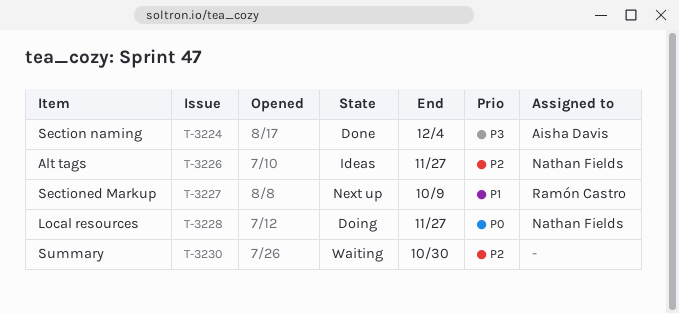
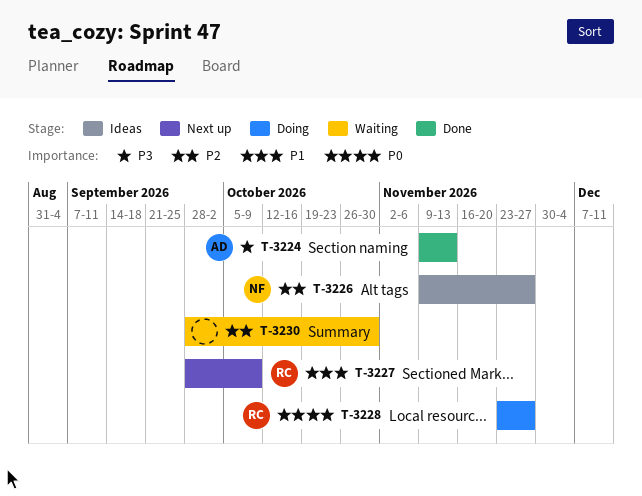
T-3224, due: Dec 4 -> Nov 13
T-3228, owner: Nathan Fields -> Ramón Castro

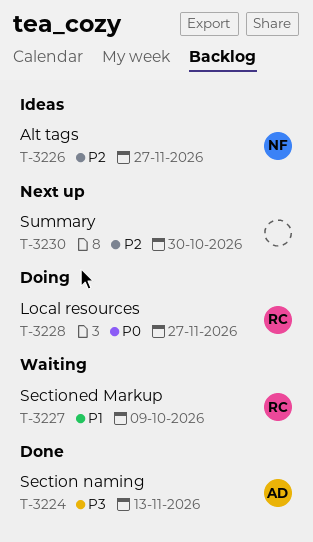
T-3227, status: Next up -> Waiting
T-3230, status: Waiting -> Next up

